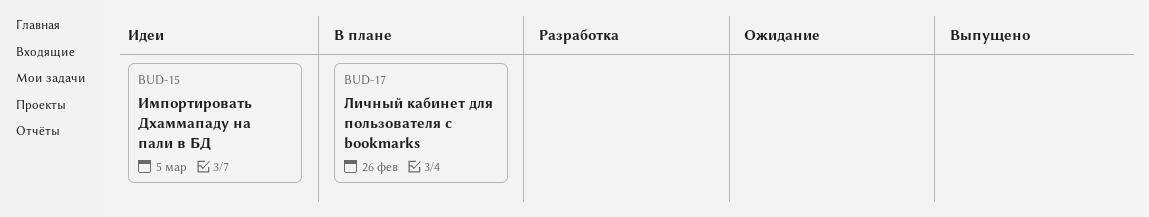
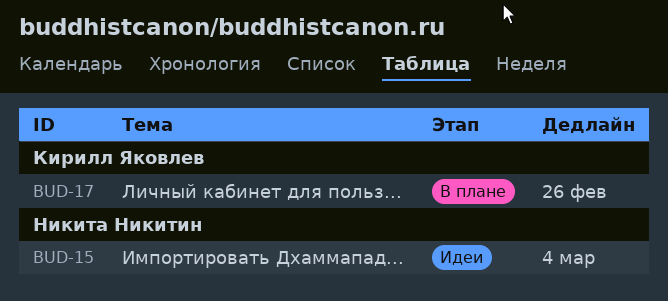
BUD-15, due: Mar 5 -> Mar 4

